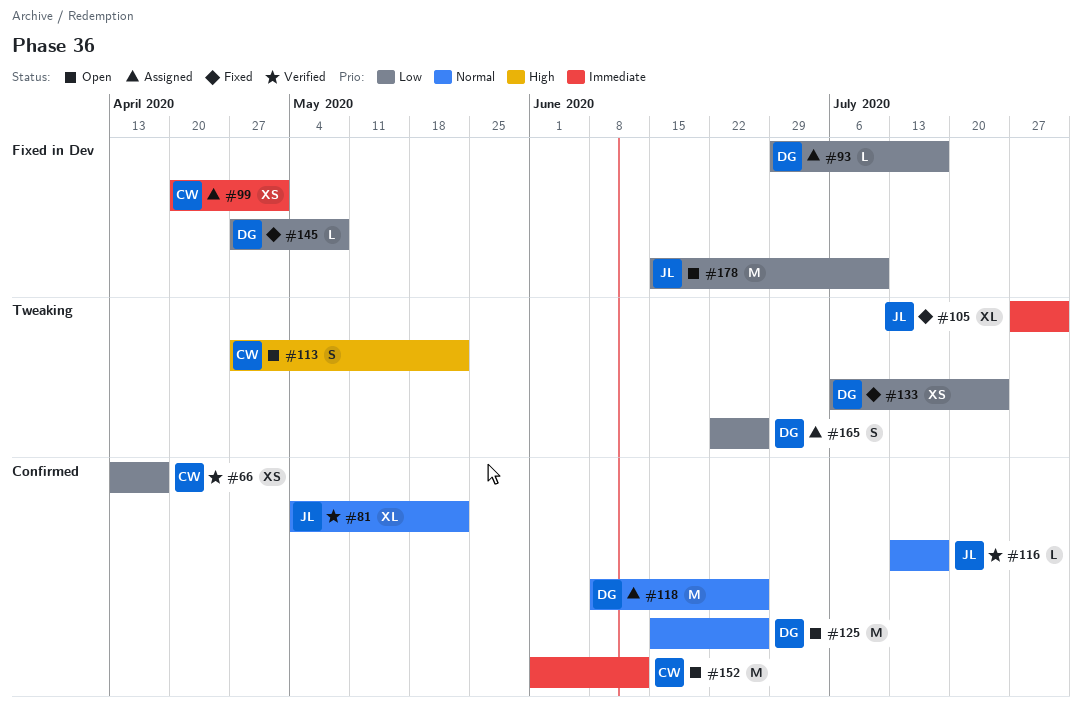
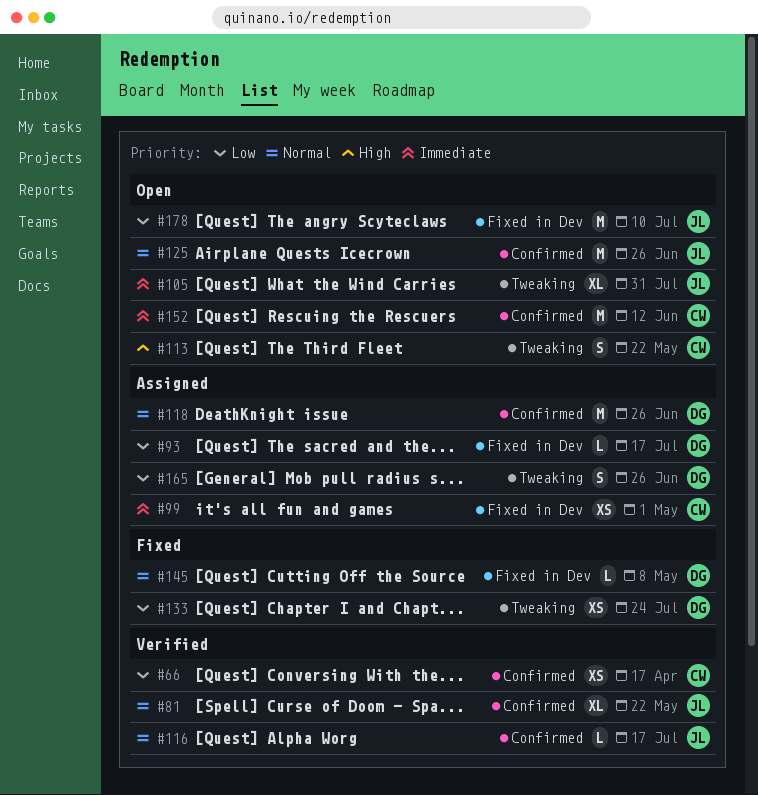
#105, status: Fixed -> Open
#125, owner: DG -> JL
#145, priority: Low -> Normal

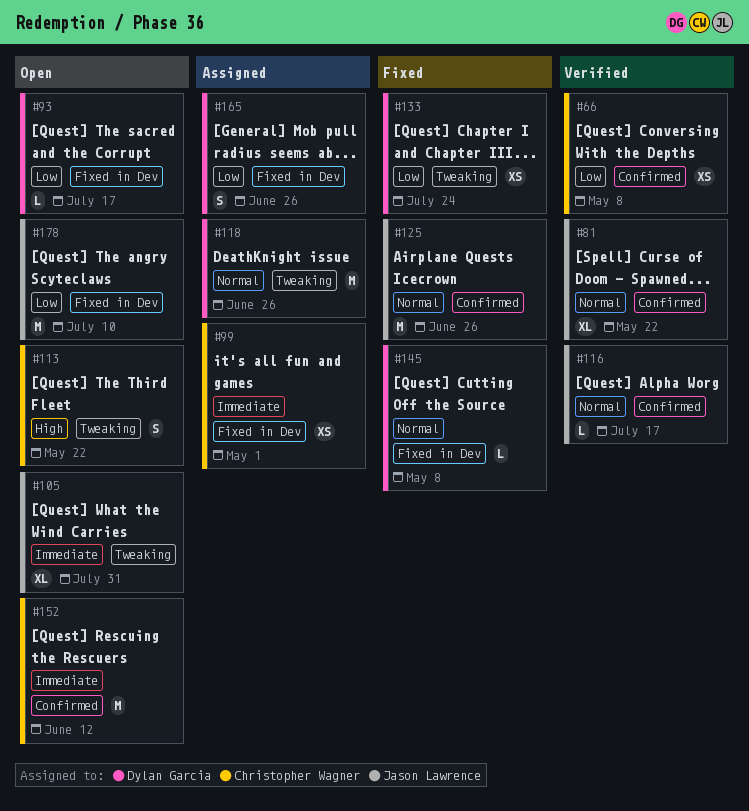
#66, due: Apr 17 -> May 8
#93, status: Assigned -> Open
#118, label: Confirmed -> Tweaking
#125, status: Open -> Fixed
#165, label: Tweaking -> Fixed in Dev

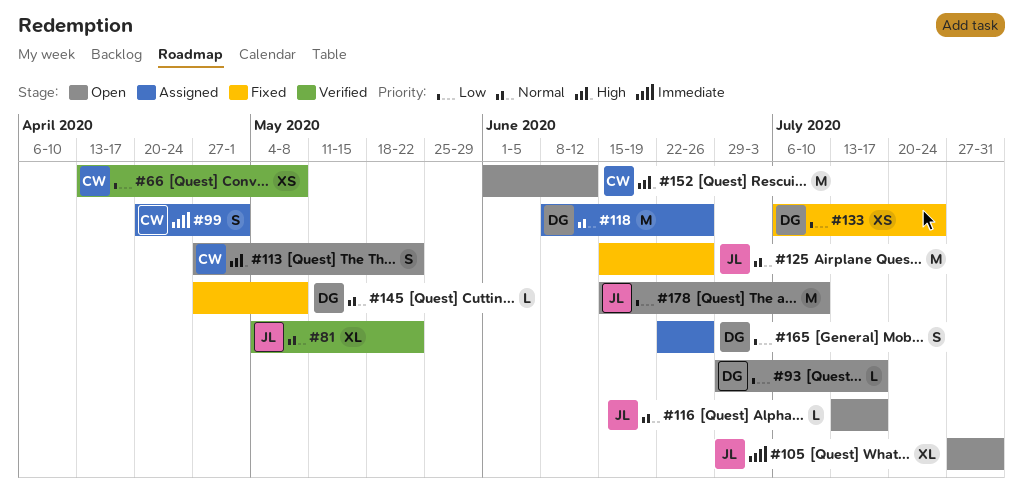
#99, estimate: XS -> S
#116, status: Verified -> Open
#152, priority: Immediate -> High

